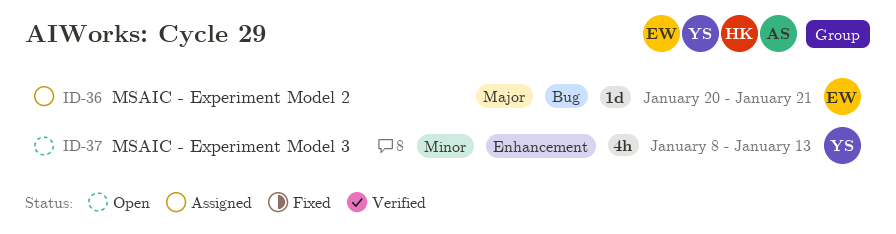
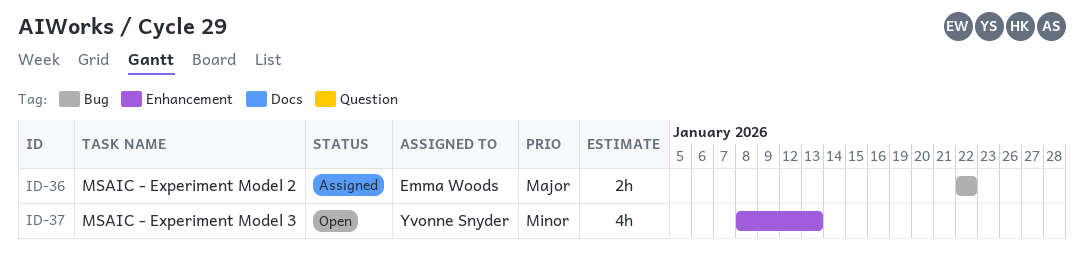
ID-36, estimate: 1d -> 2h
ID-36, start: Jan 20 -> Jan 22
ID-36, due: Jan 21 -> Jan 22

